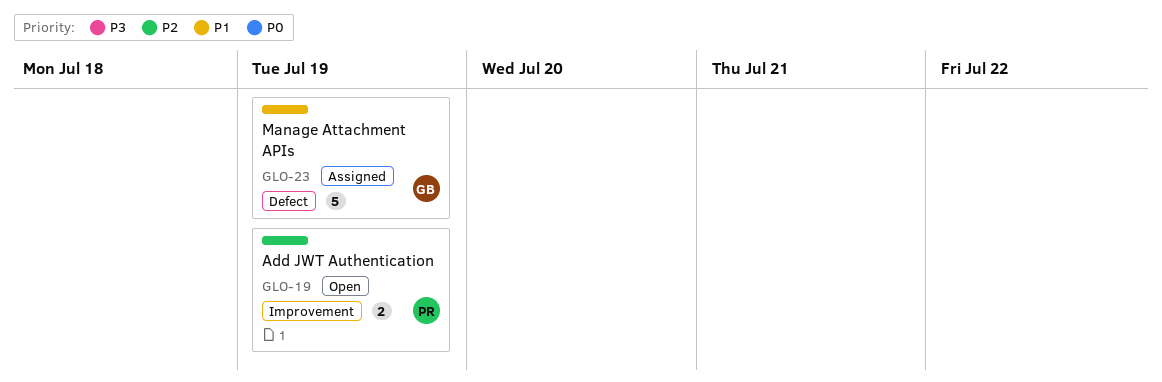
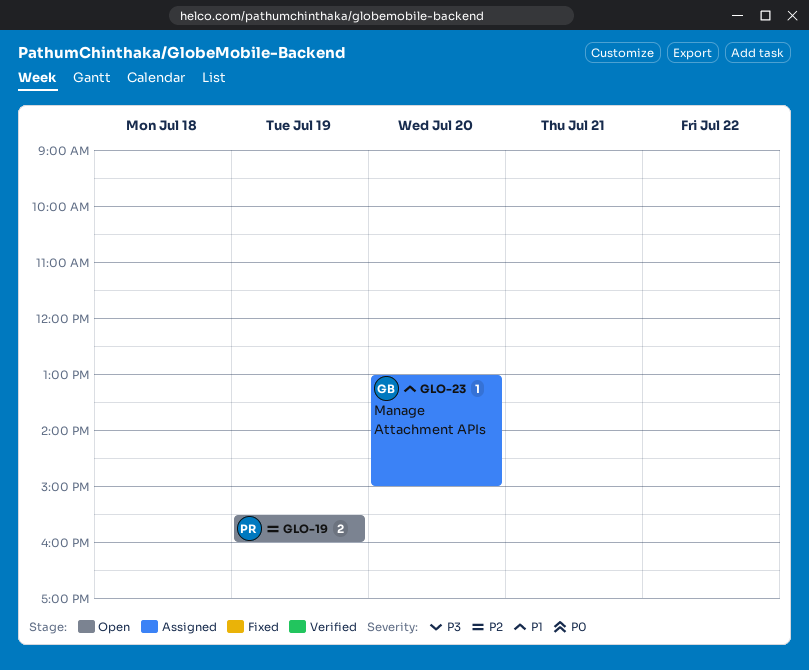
GLO-23, estimate: 5 -> 1
GLO-23, day: Jul 19 -> Jul 20

